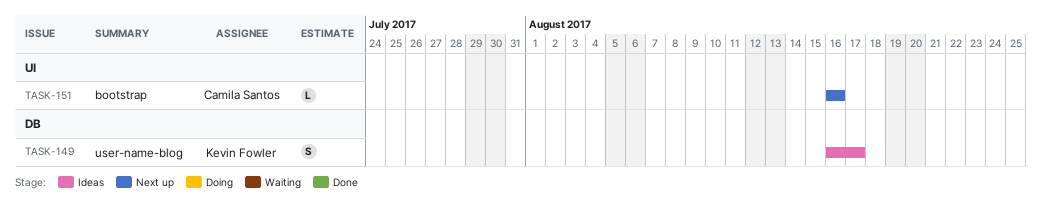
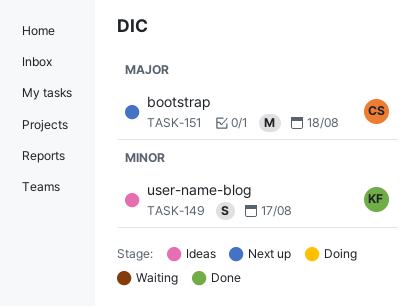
TASK-151, estimate: L -> M
TASK-151, due: Aug 16 -> Aug 18

